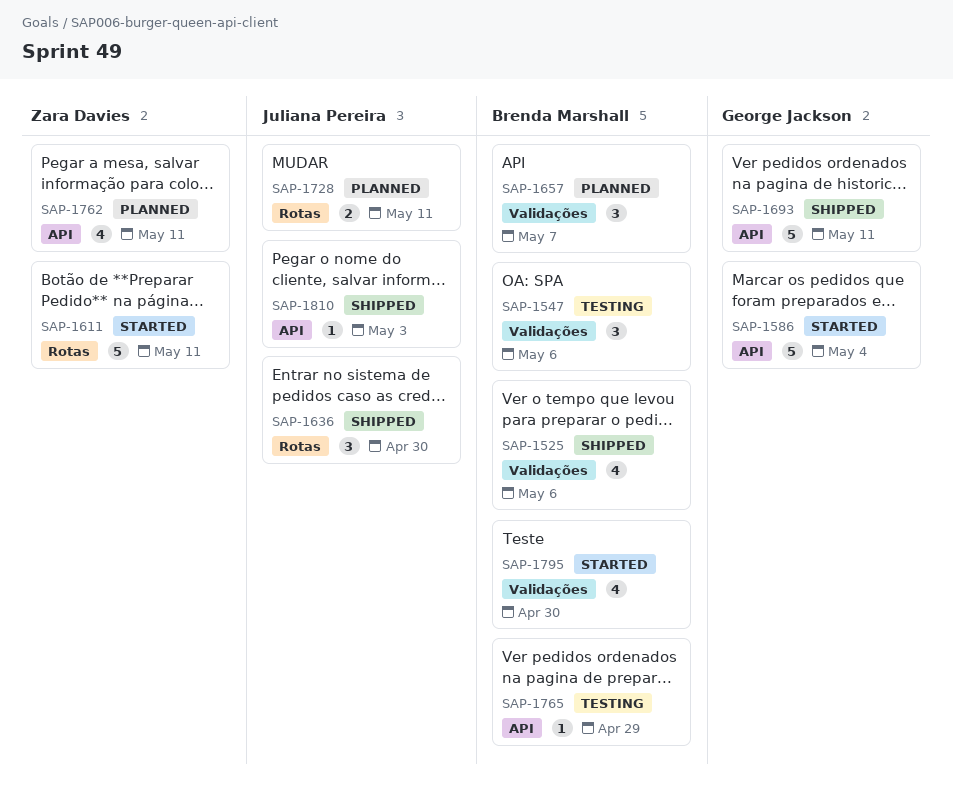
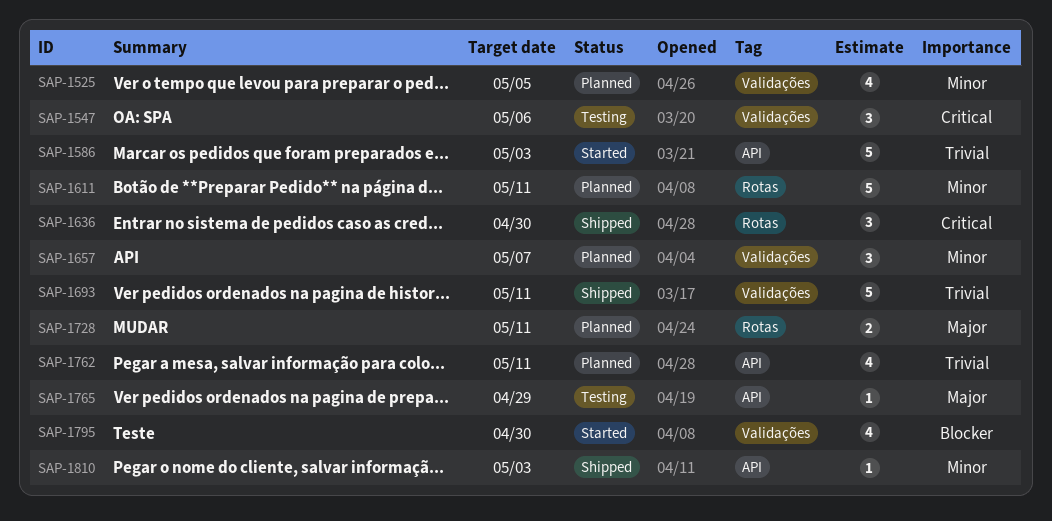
SAP-1525, status: Shipped -> Planned
SAP-1525, due: May 6 -> May 5
SAP-1586, due: May 4 -> May 3
SAP-1611, status: Started -> Planned
SAP-1693, label: API -> Validações

